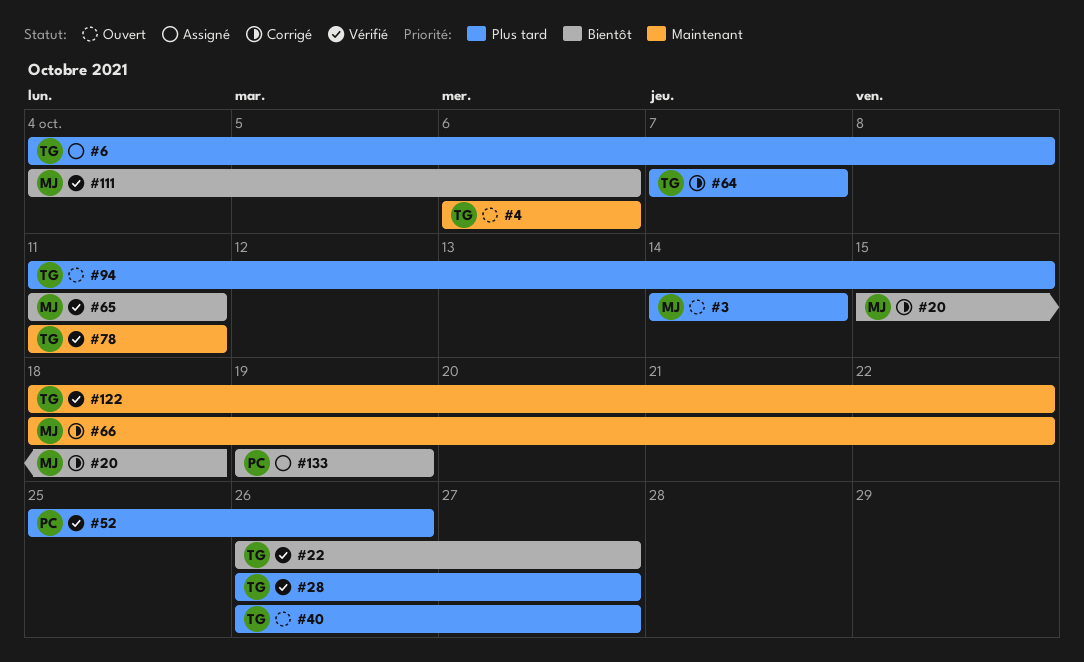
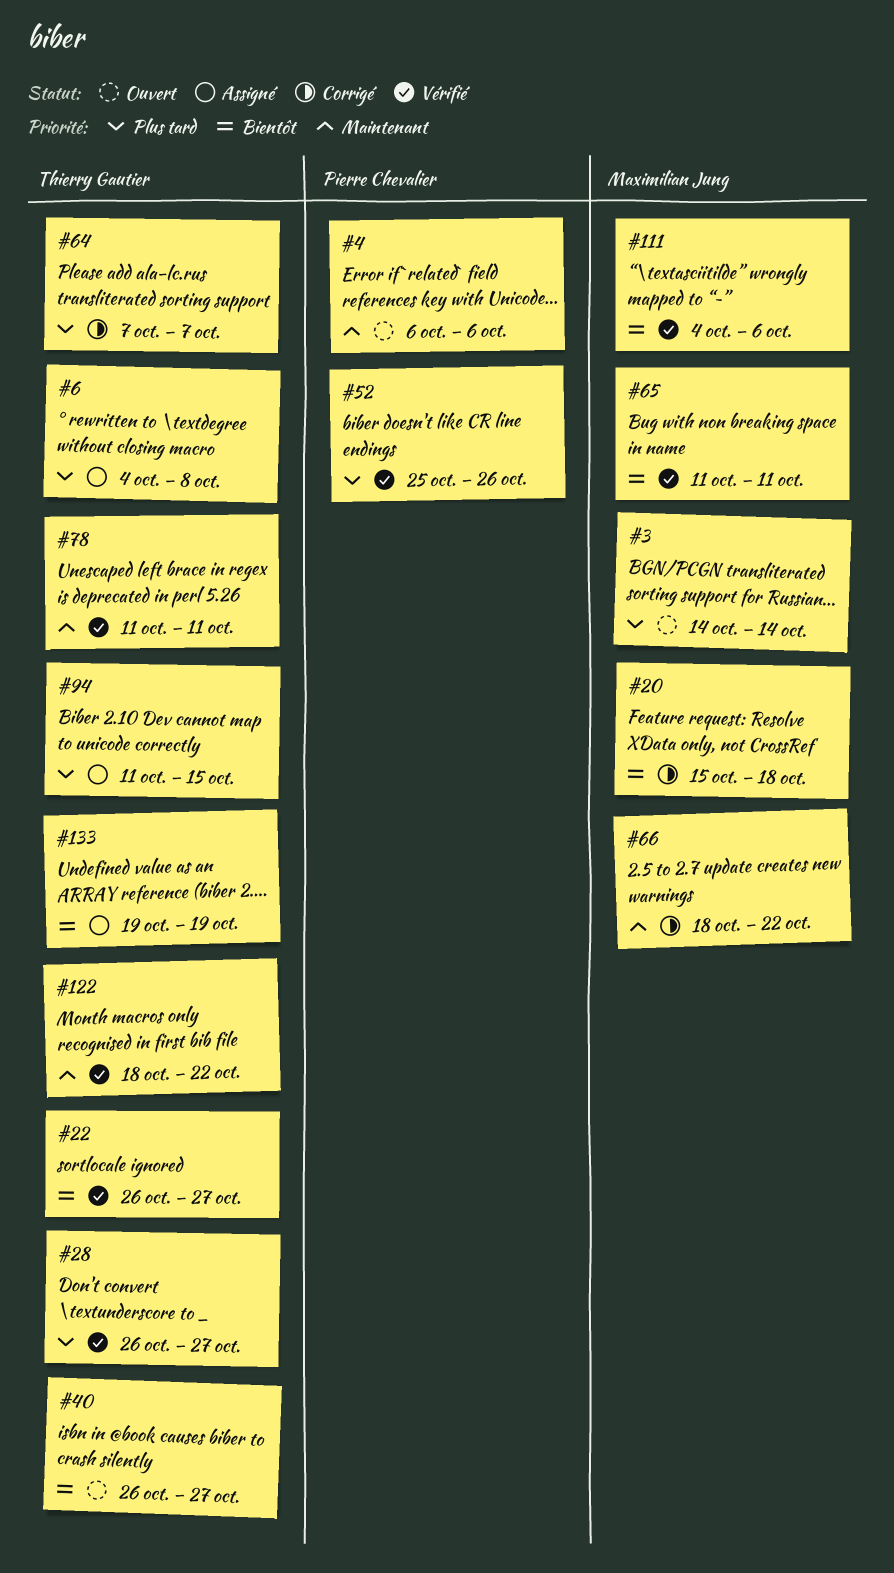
#4, owner: Thierry Gautier -> Pierre Chevalier
#40, priority: Plus tard -> Bientôt
#94, status: Ouvert -> Assigné
#133, owner: Pierre Chevalier -> Thierry Gautier

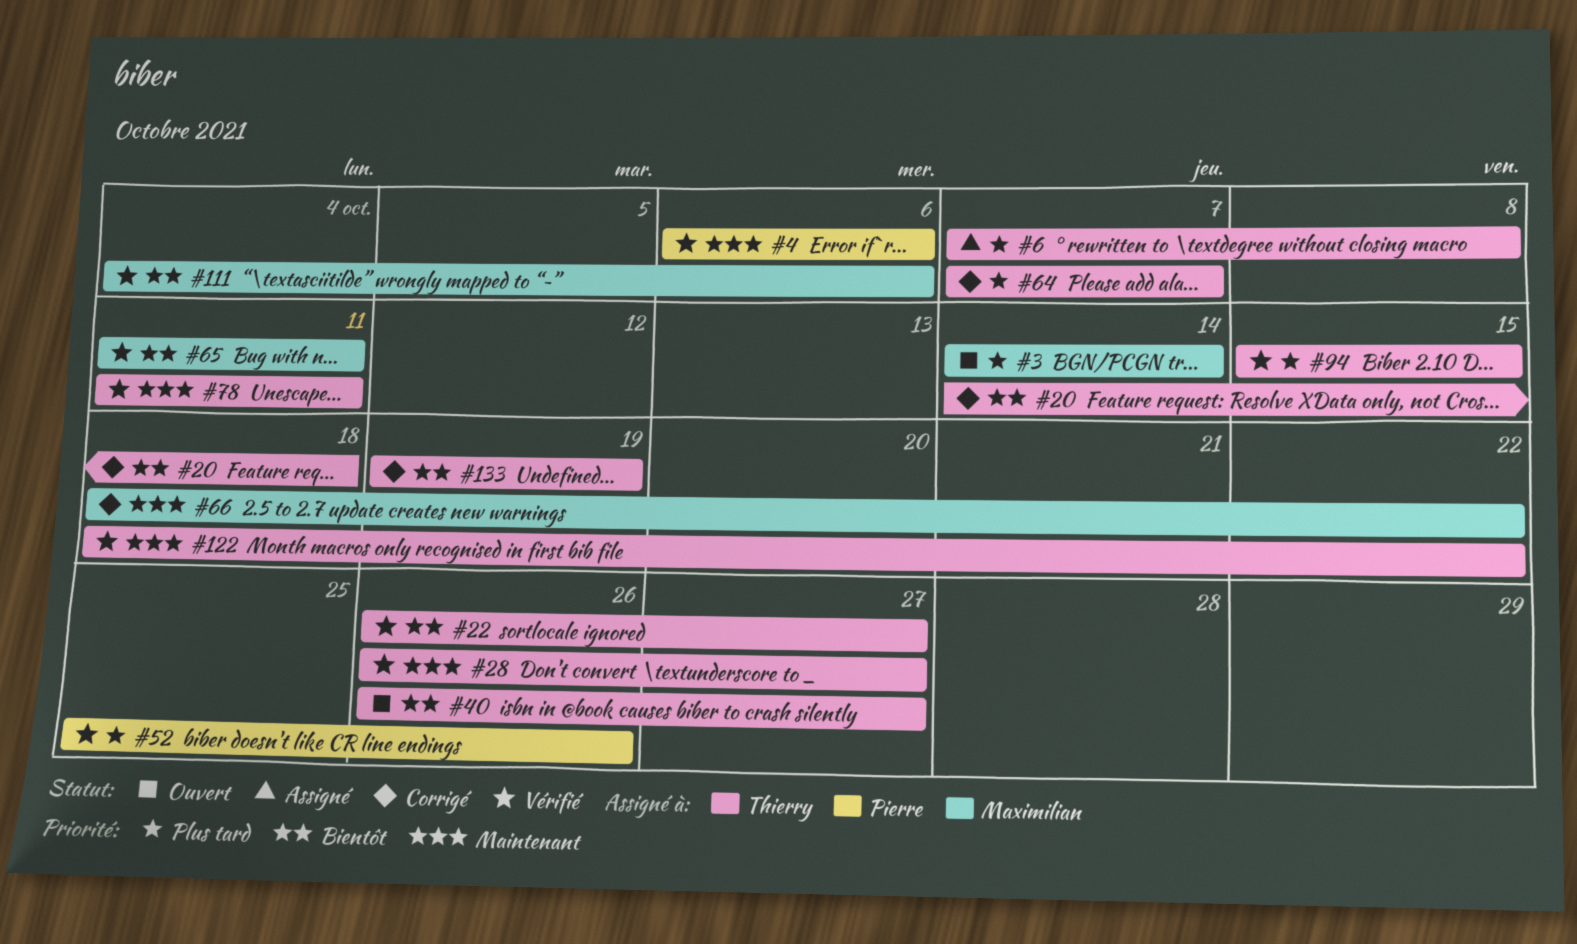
#4, status: Ouvert -> Vérifié
#6, start: Oct 4 -> Oct 7
#20, owner: Maximilian Jung -> Thierry Gautier
#20, start: Oct 15 -> Oct 14
#28, priority: Plus tard -> Maintenant
#94, status: Assigné -> Vérifié
#94, start: Oct 11 -> Oct 15
#133, status: Assigné -> Corrigé

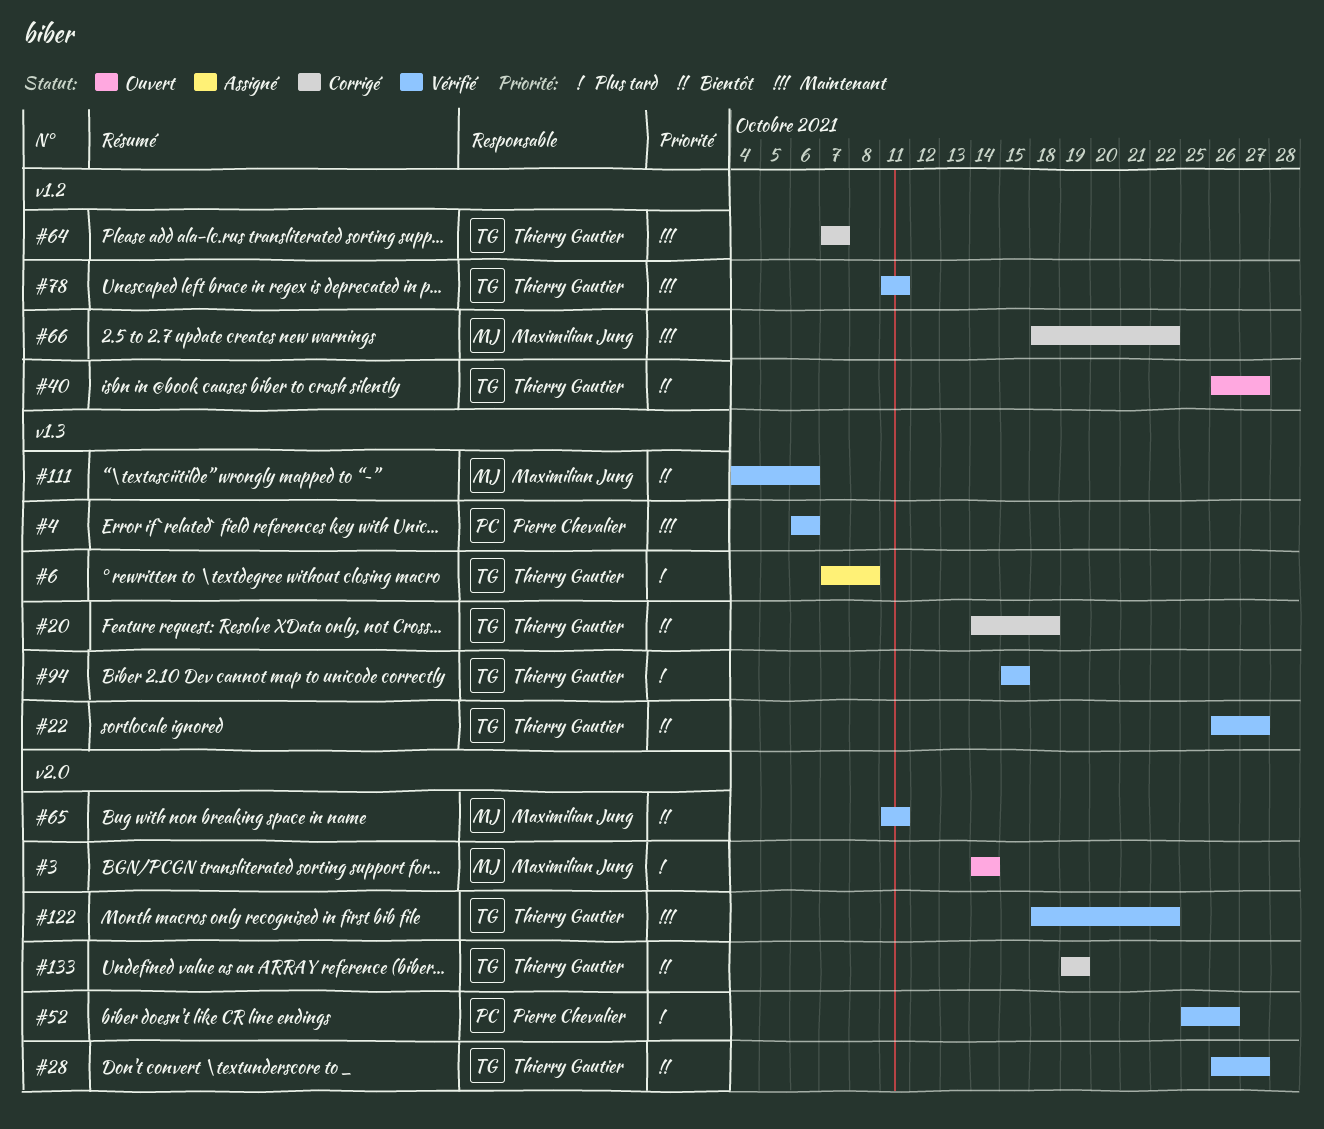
#28, priority: Maintenant -> Bientôt
#64, priority: Plus tard -> Maintenant

